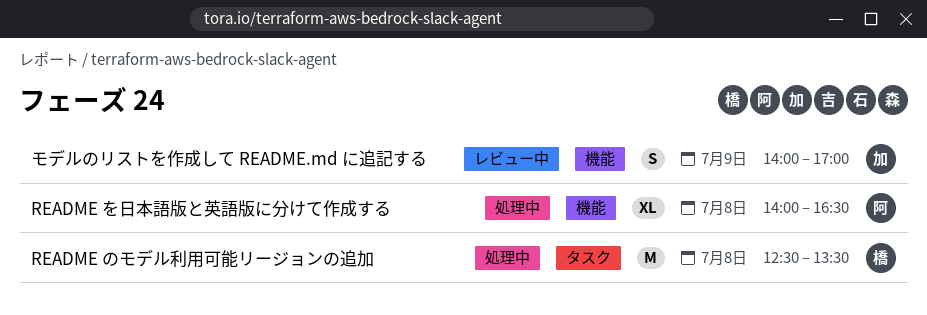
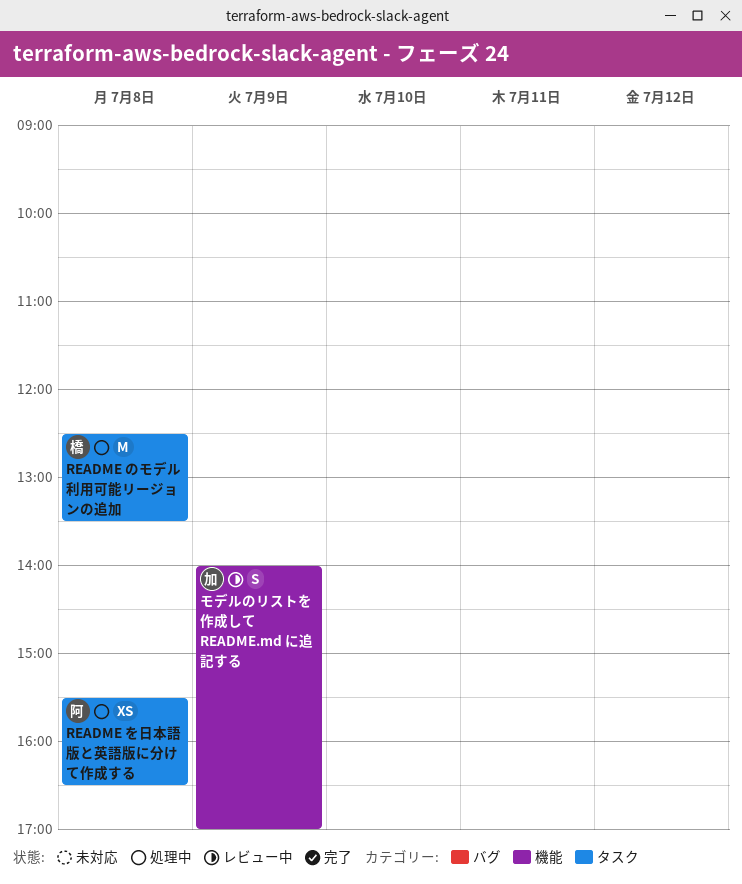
README を日本語版と英語版に分けて作成する, label: 機能 -> タスク
README を日本語版と英語版に分けて作成する, estimate: XL -> XS
README を日本語版と英語版に分けて作成する, begins: 14:00 -> 15:30

